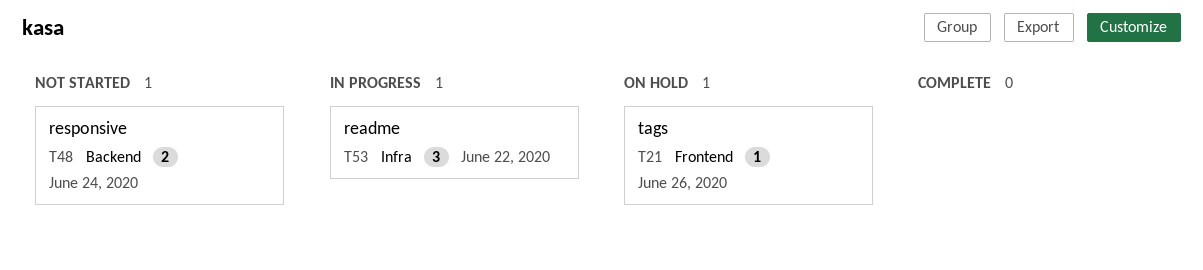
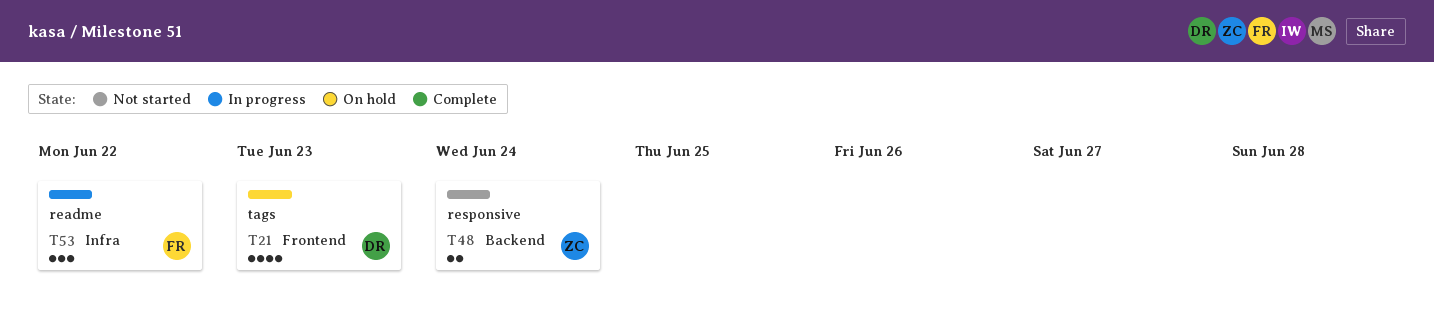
T21, estimate: 1 -> 4
T21, due: Jun 26 -> Jun 23

